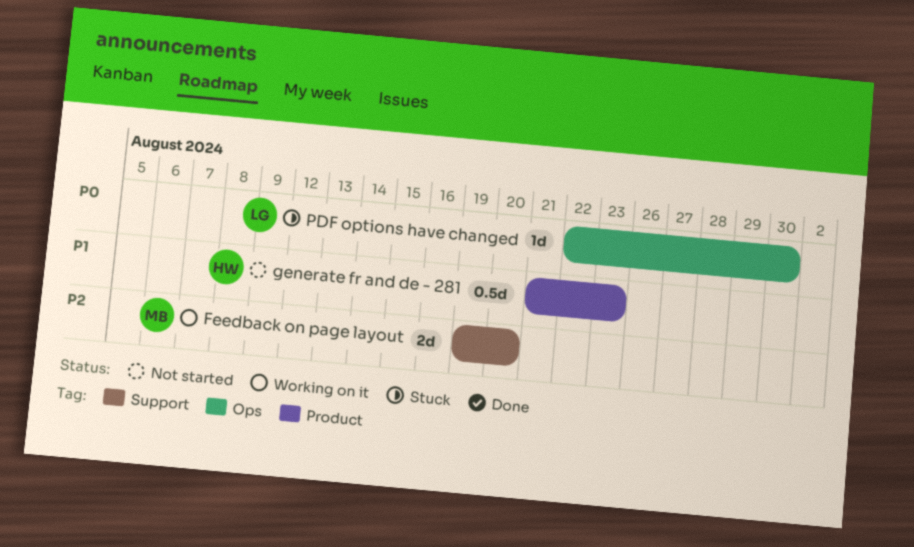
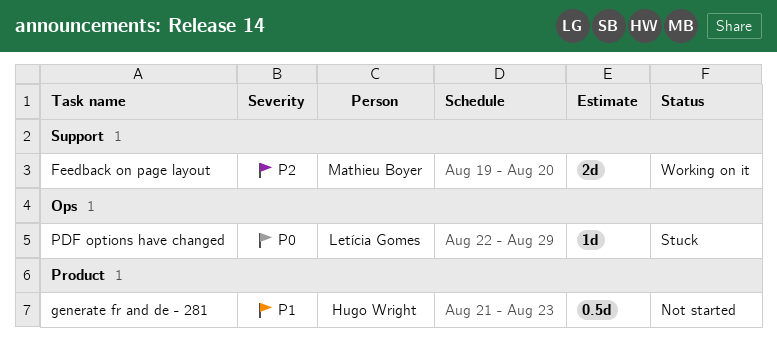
PDF options have changed, due: Aug 30 -> Aug 29

